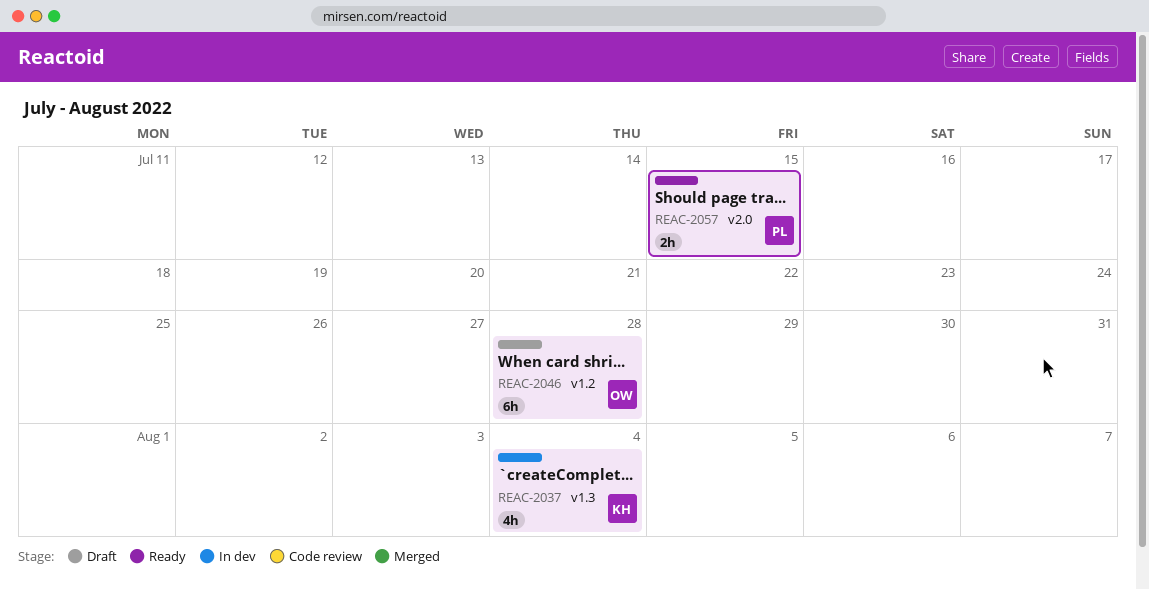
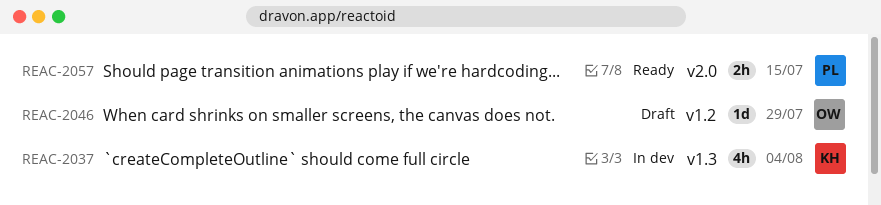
REAC-2046, estimate: 6h -> 1d
REAC-2046, due: Jul 28 -> Jul 29

